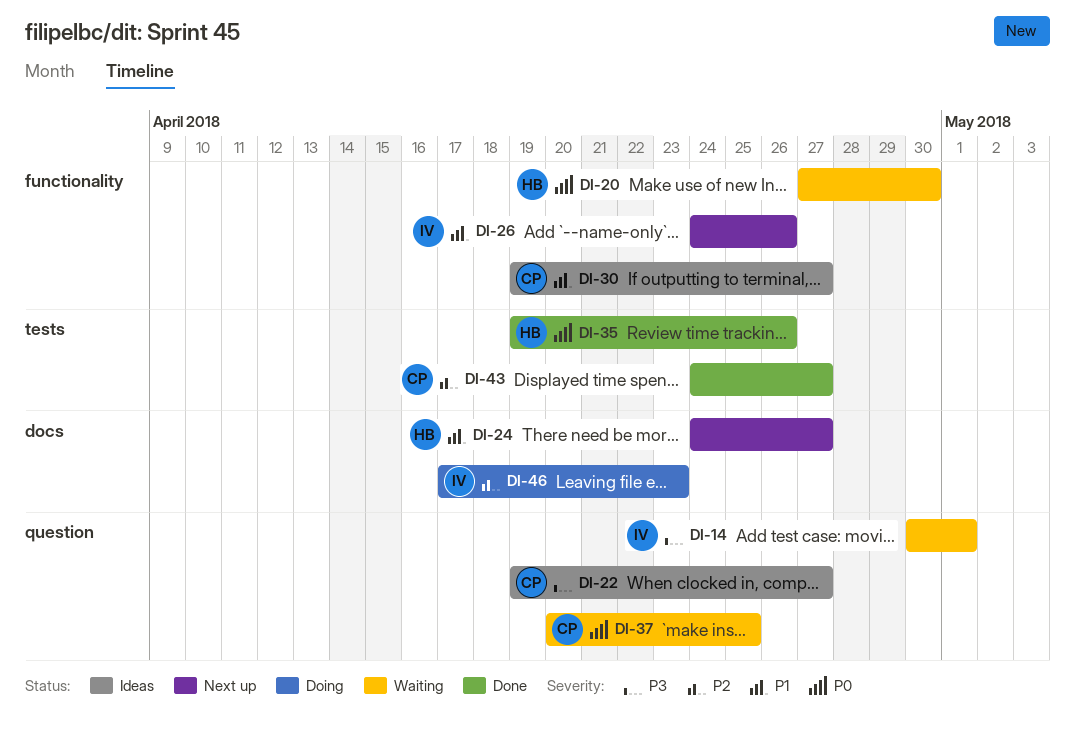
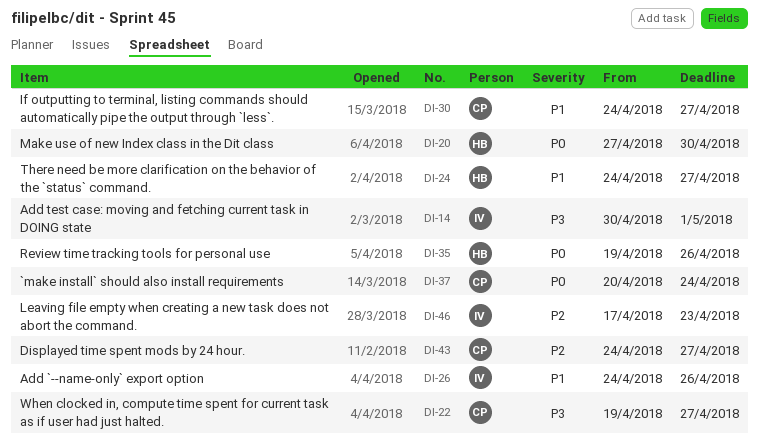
DI-30, start: Apr 19 -> Apr 24
DI-37, due: Apr 25 -> Apr 24

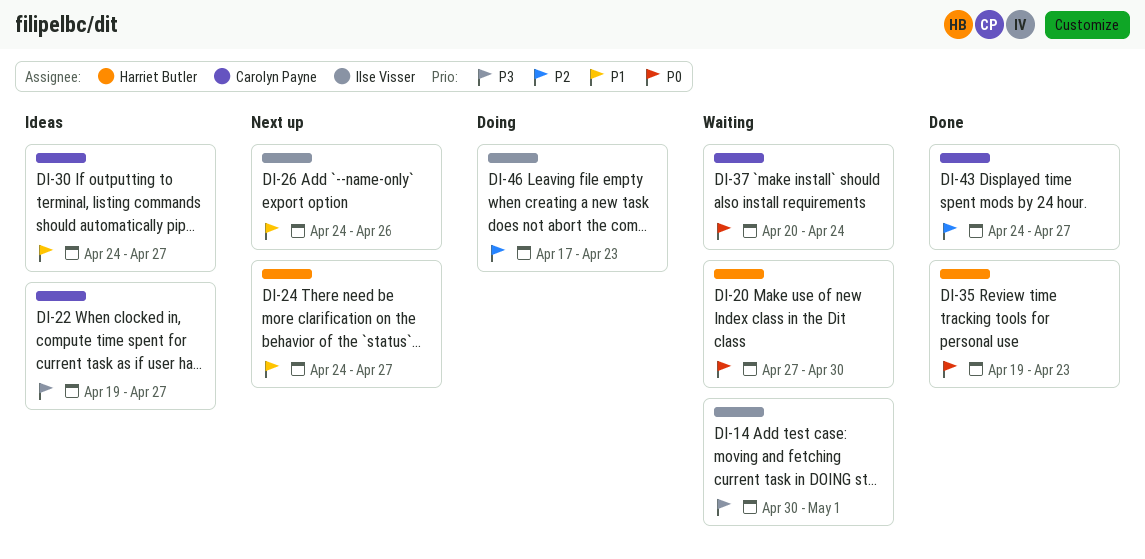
DI-35, due: Apr 26 -> Apr 23

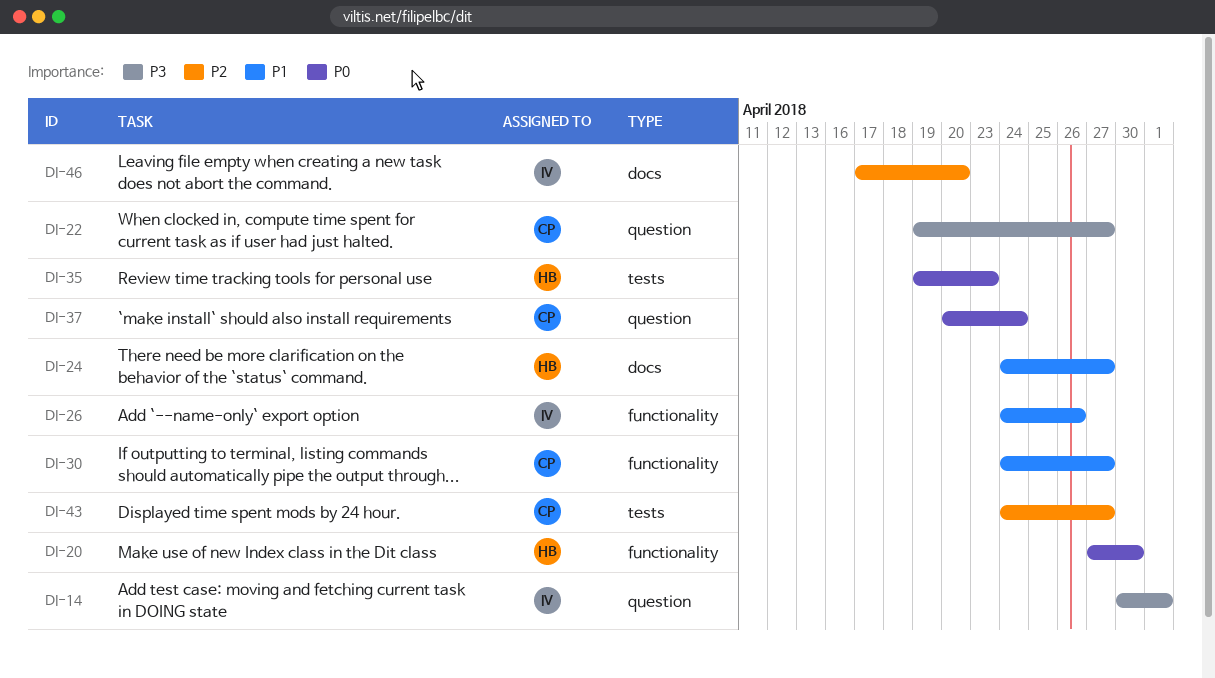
DI-46, due: Apr 23 -> Apr 20

